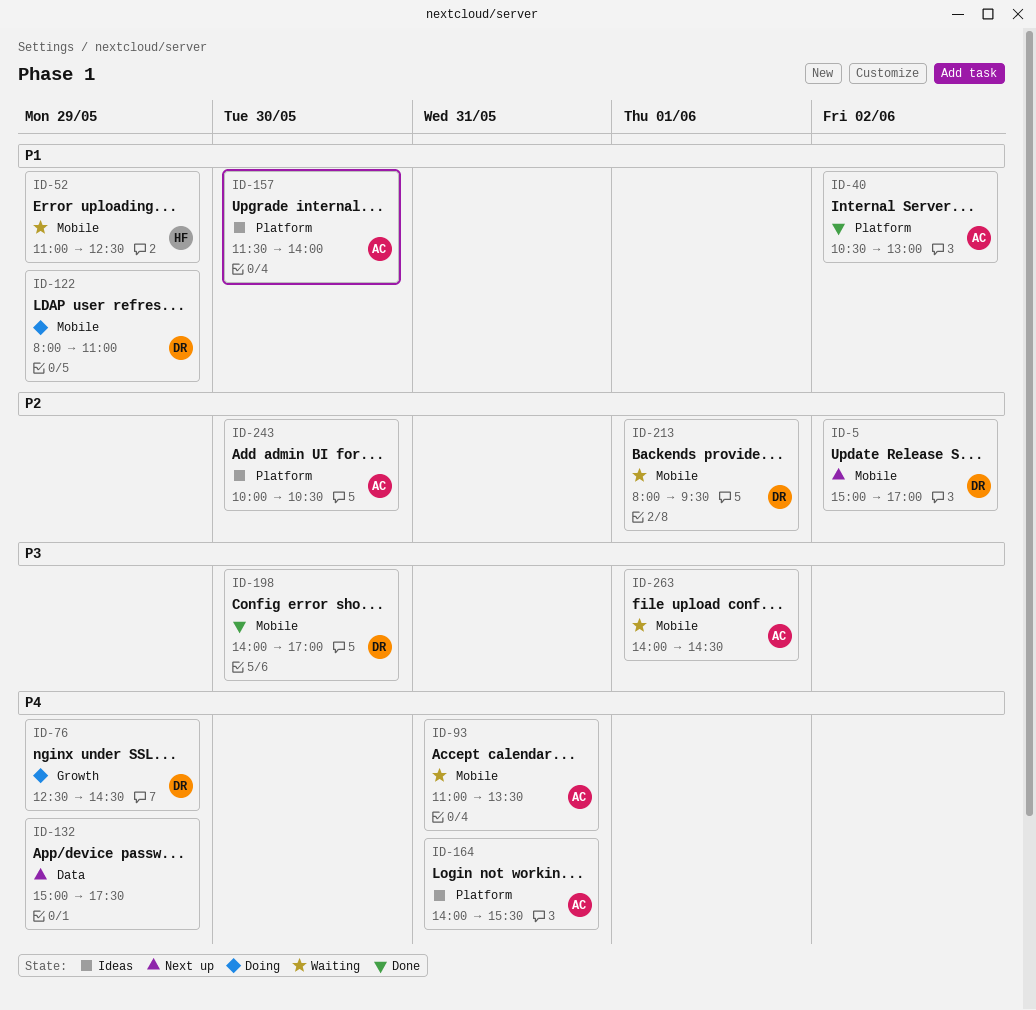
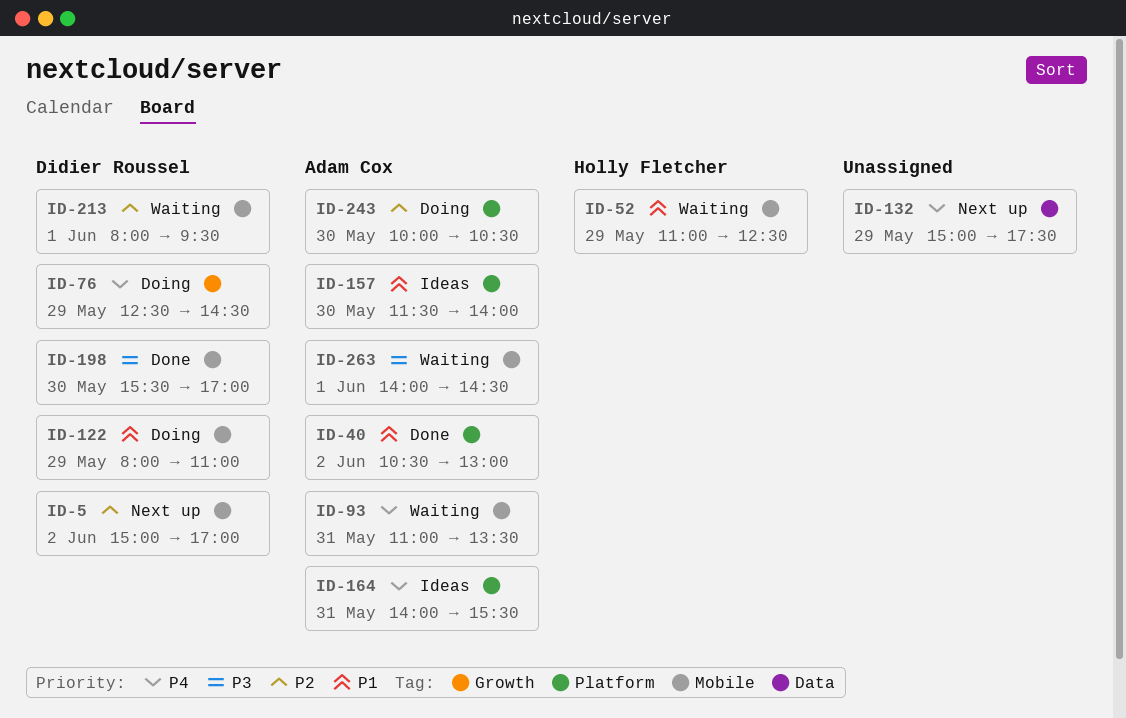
ID-198, begins: 14:00 -> 15:30
ID-243, status: Ideas -> Doing

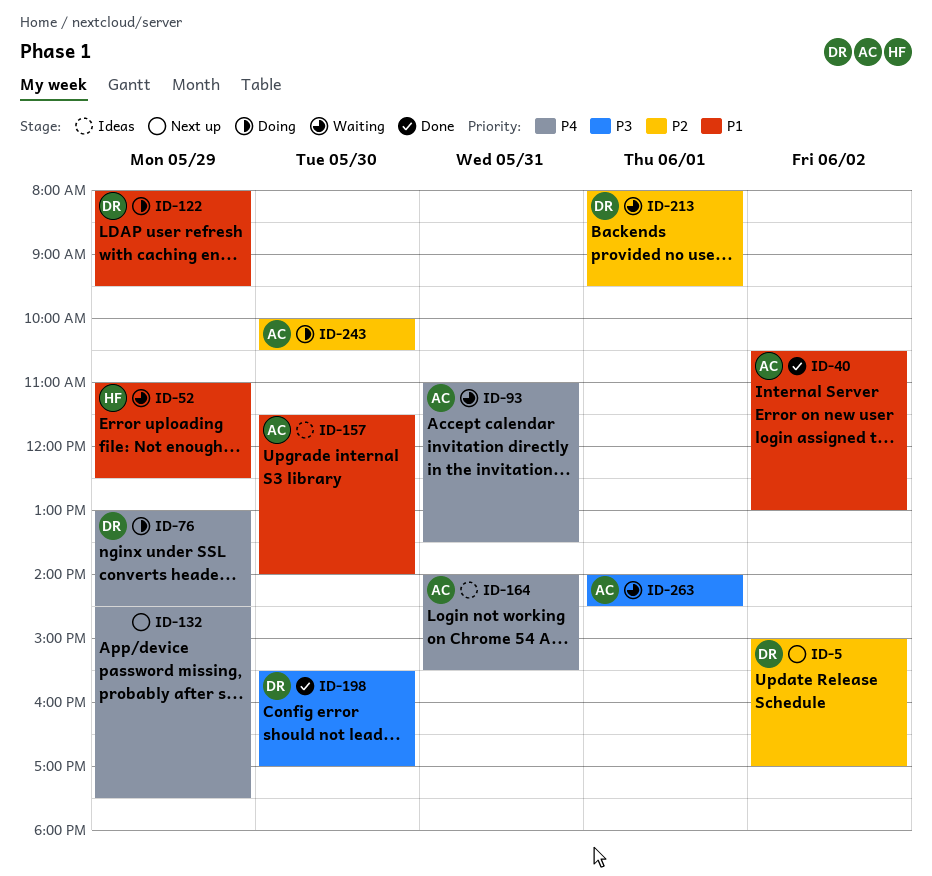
ID-76, begins: 12:30 -> 13:00
ID-122, ends: 11:00 -> 09:30
ID-132, begins: 15:00 -> 14:30

